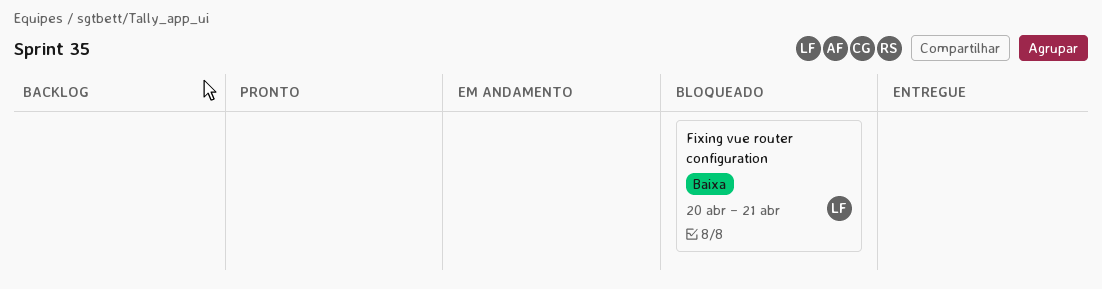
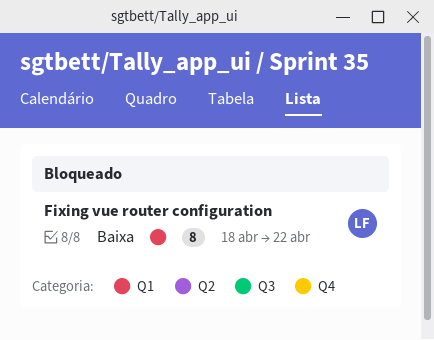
Fixing vue router configuration, start: Apr 20 -> Apr 18
Fixing vue router configuration, due: Apr 21 -> Apr 22

